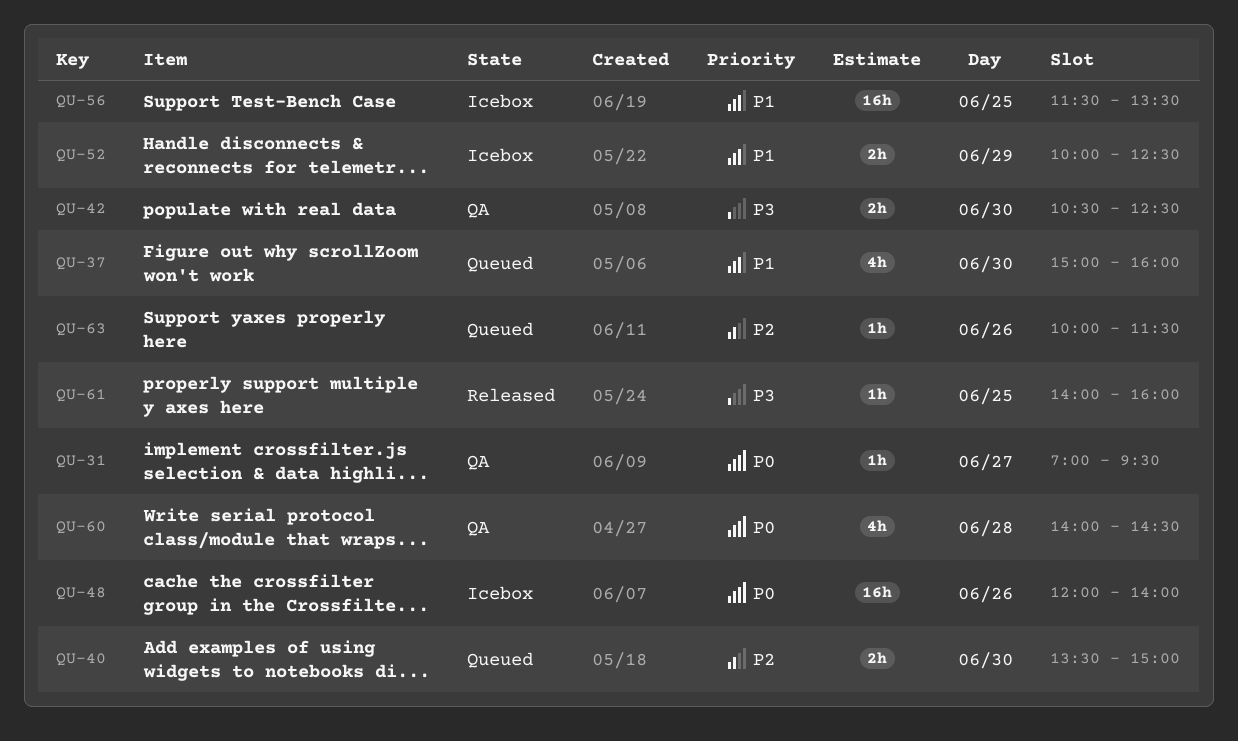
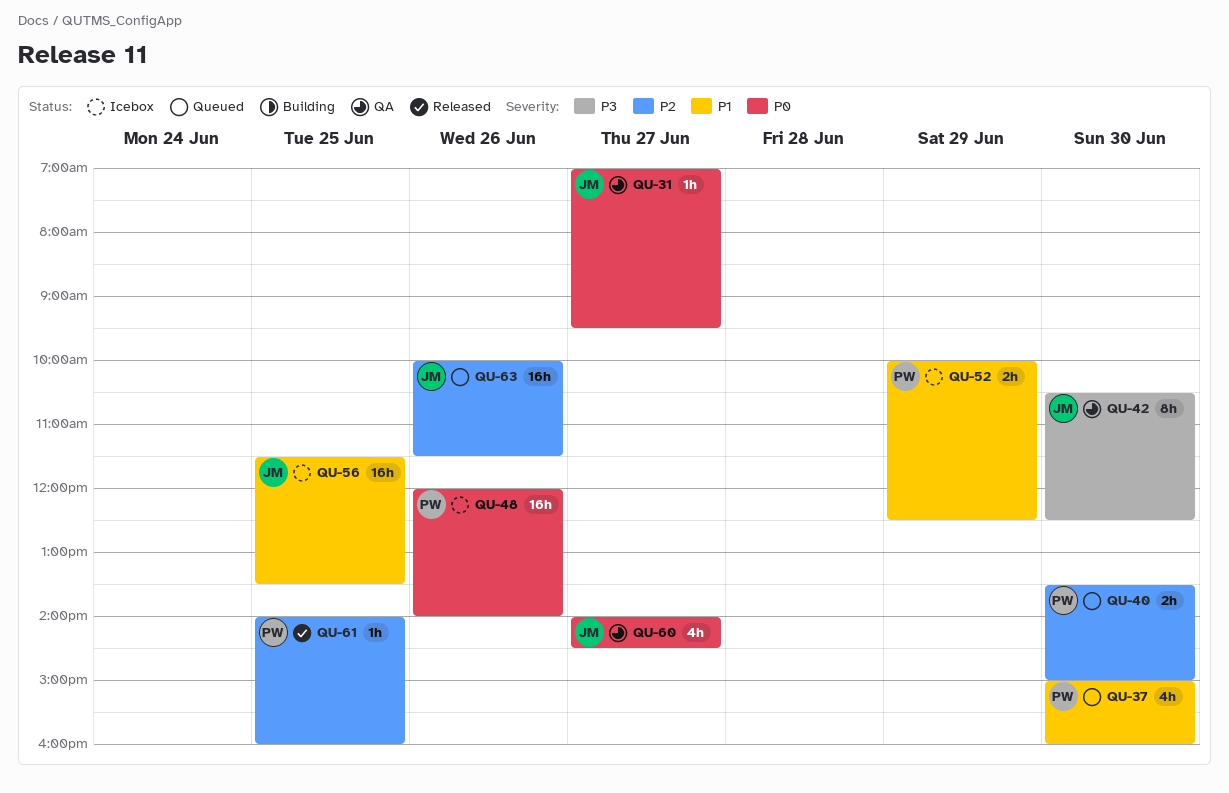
QU-42, estimate: 2h -> 8h
QU-60, day: Jun 28 -> Jun 27
QU-61, priority: P3 -> P2
QU-63, estimate: 1h -> 16h

